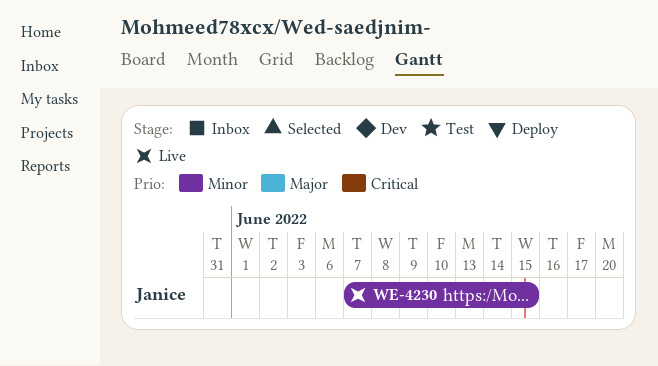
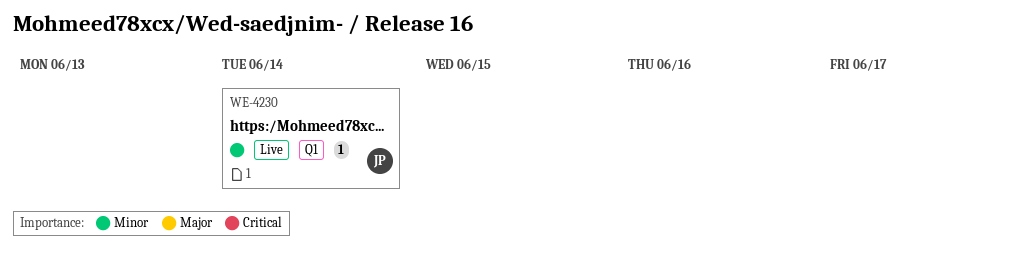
WE-4230, due: Jun 15 -> Jun 14

